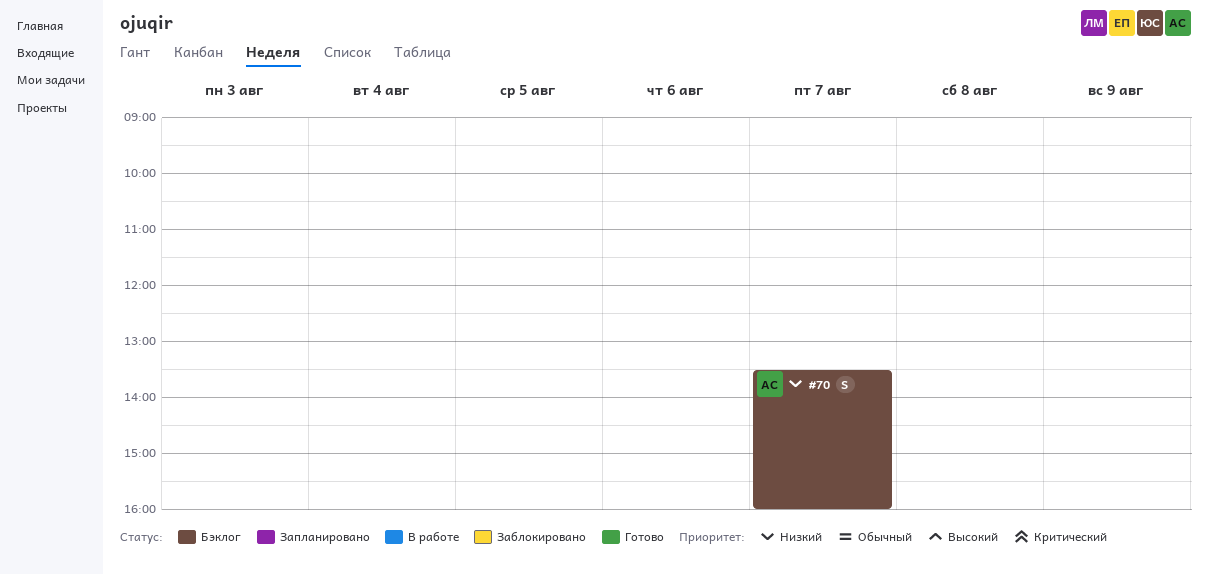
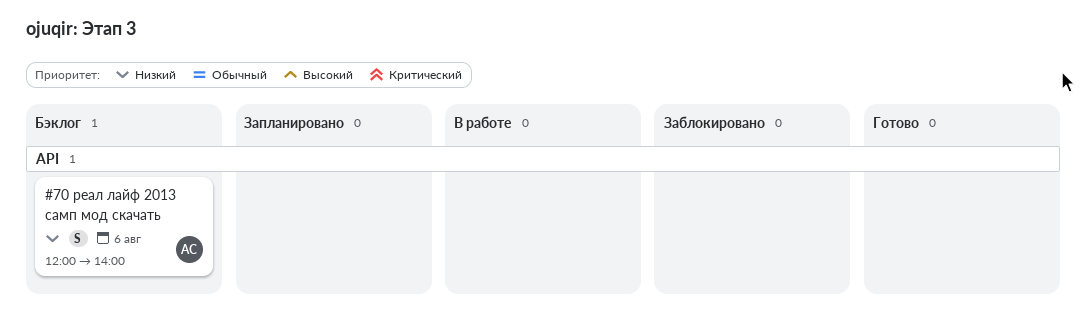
#70, day: Aug 7 -> Aug 6
#70, begins: 13:30 -> 12:00
#70, ends: 16:00 -> 14:00

